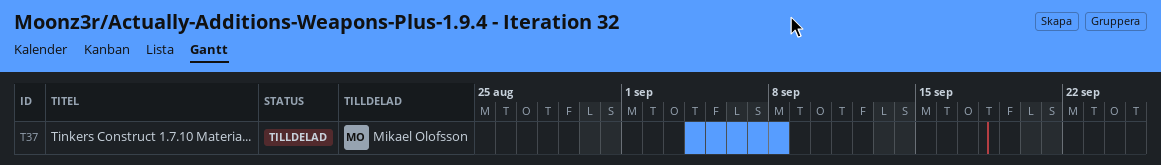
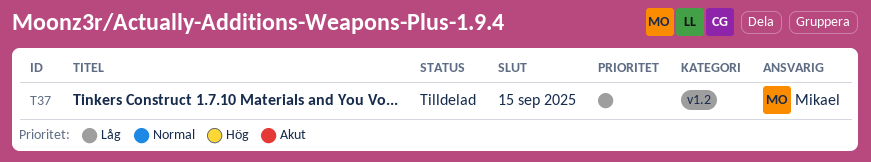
T37, due: Sep 8 -> Sep 15

